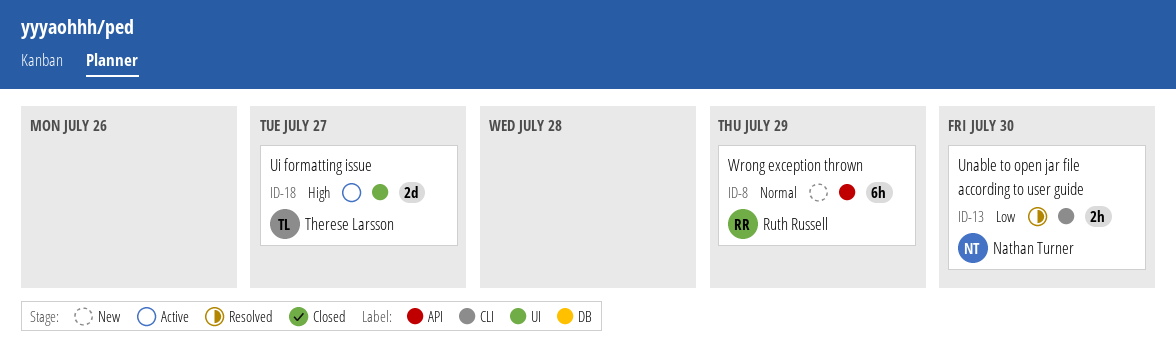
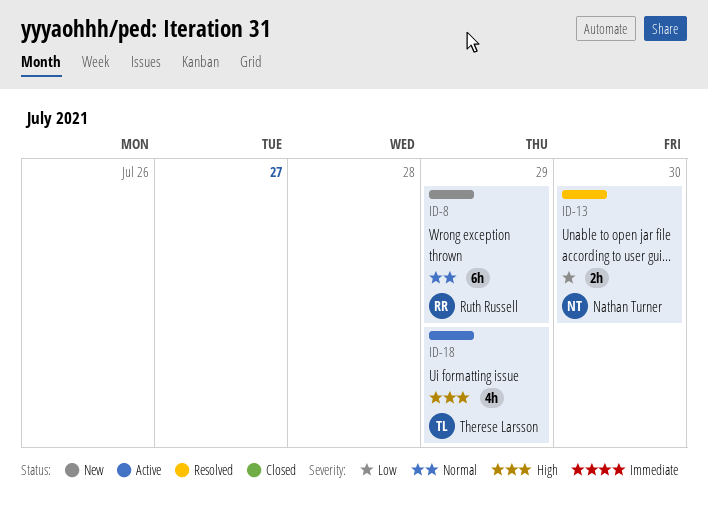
ID-18, estimate: 2d -> 4h
ID-18, due: Jul 27 -> Jul 29

